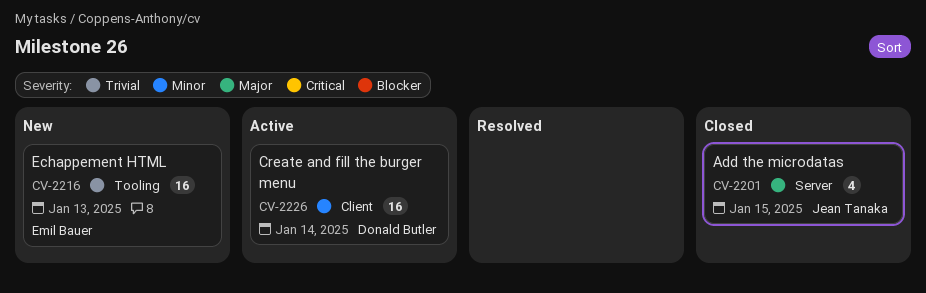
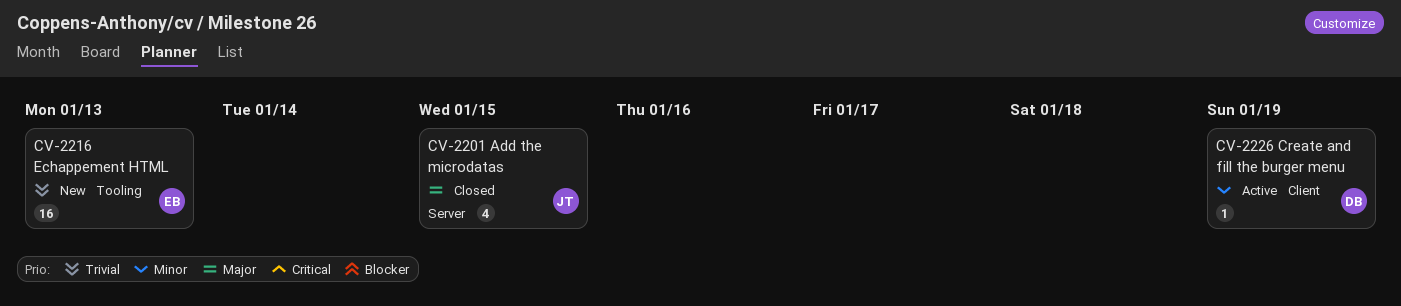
CV-2226, estimate: 16 -> 1
CV-2226, due: Jan 14 -> Jan 19

